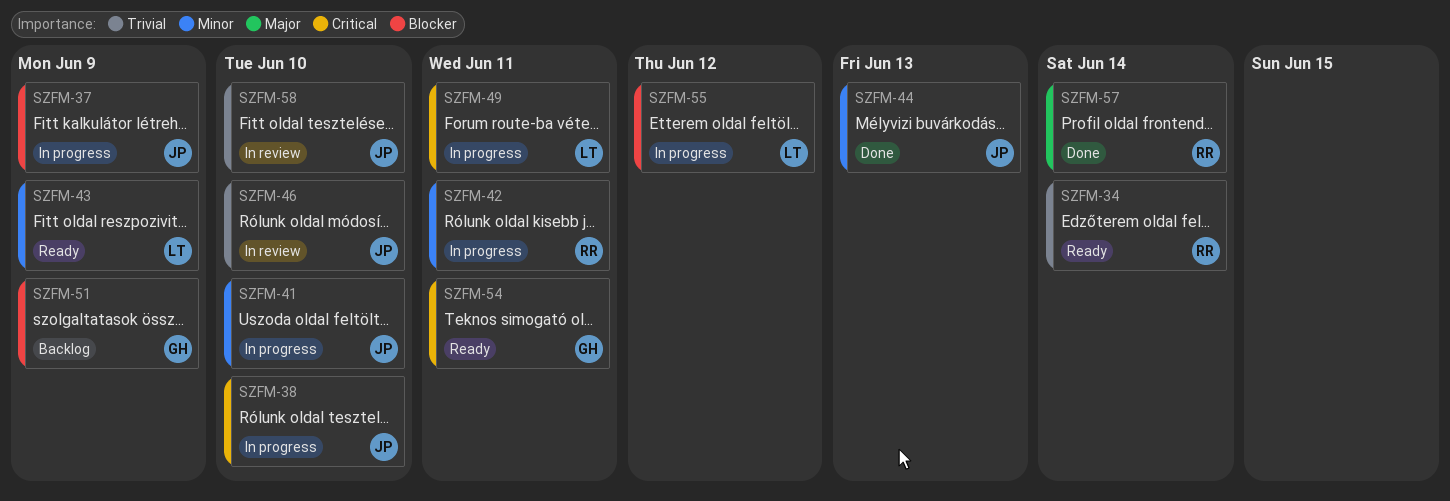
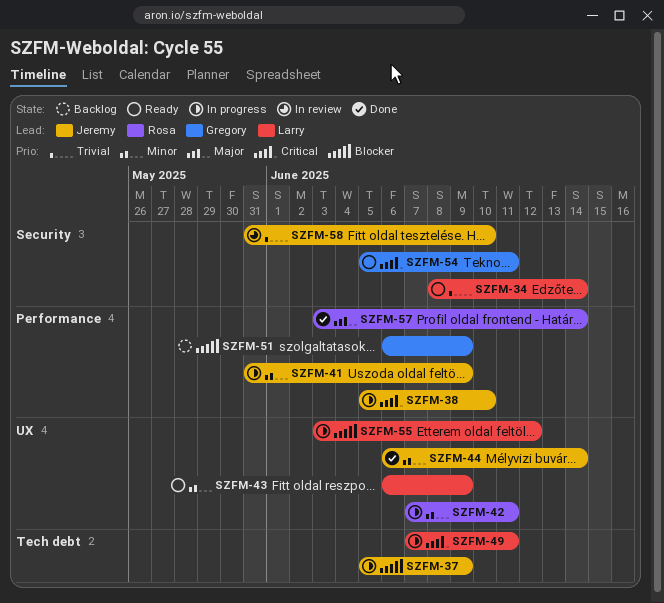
SZFM-34, owner: Rosa -> Larry
SZFM-41, due: Jun 10 -> Jun 9
SZFM-44, due: Jun 13 -> Jun 14
SZFM-46: present -> none

